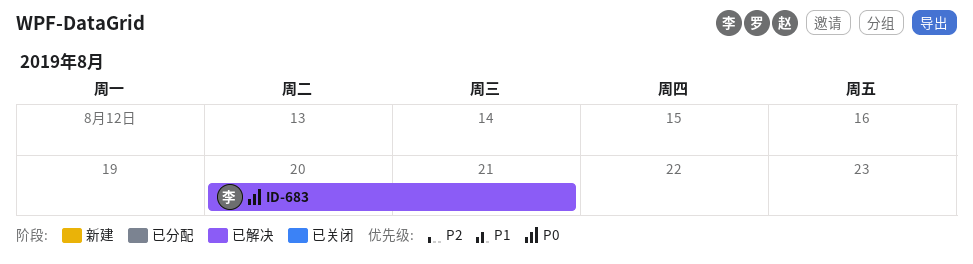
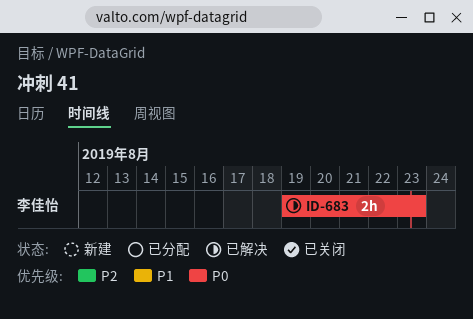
ID-683, start: Aug 20 -> Aug 19
ID-683, due: Aug 21 -> Aug 23

